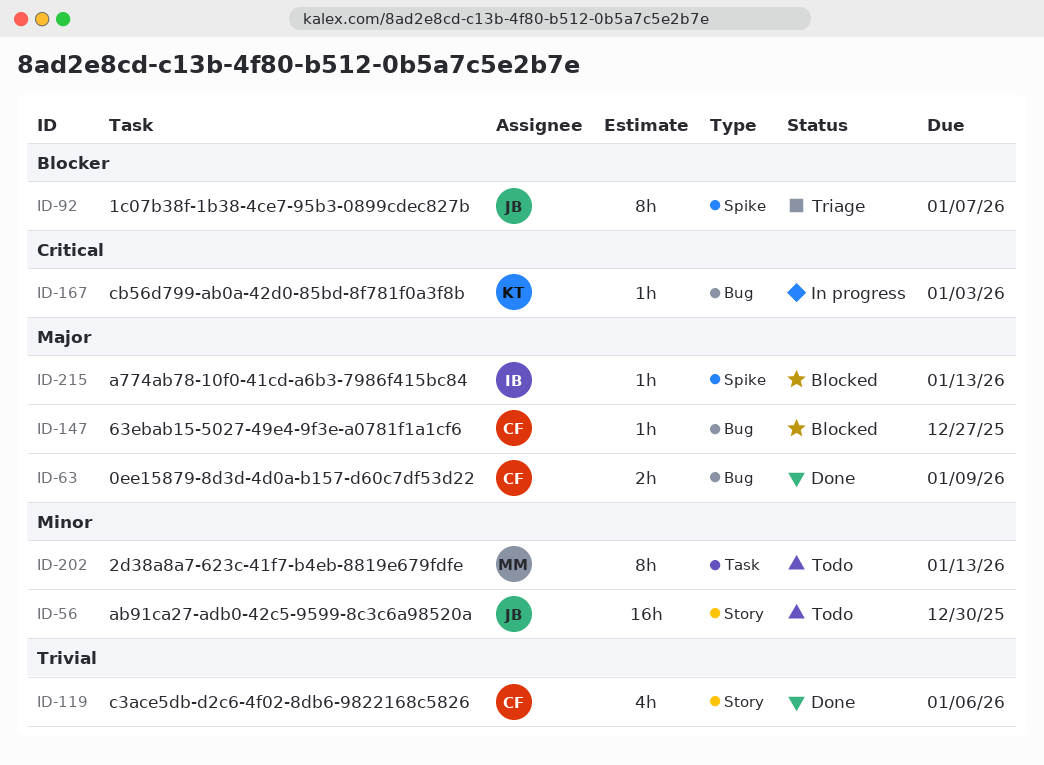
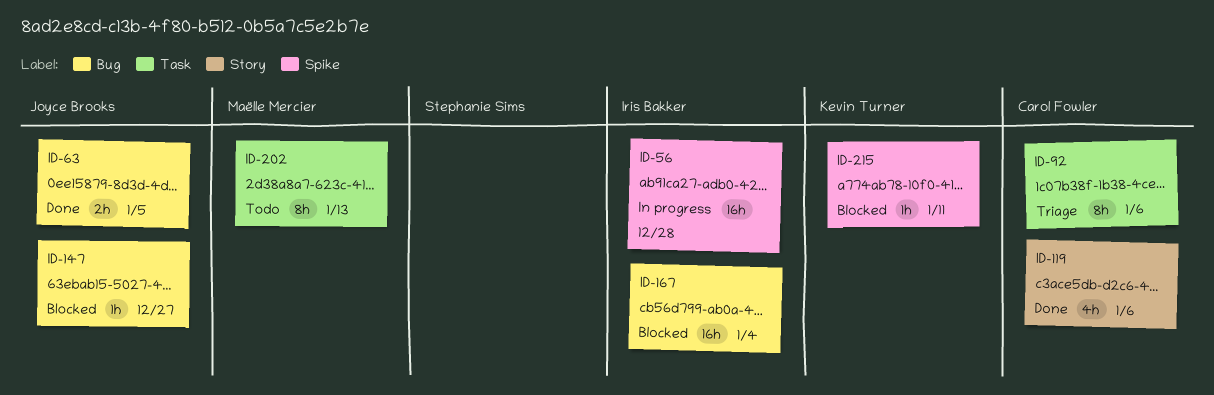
ID-56, status: Todo -> In progress
ID-56, owner: Joyce Brooks -> Iris Bakker
ID-56, label: Story -> Spike
ID-56, due: Dec 30 -> Dec 28
ID-63, owner: Carol Fowler -> Joyce Brooks
ID-63, due: Jan 9 -> Jan 5
ID-92, owner: Joyce Brooks -> Carol Fowler
ID-92, label: Spike -> Task
ID-92, due: Jan 7 -> Jan 6
ID-147, owner: Carol Fowler -> Joyce Brooks
ID-167, status: In progress -> Blocked
ID-167, owner: Kevin Turner -> Iris Bakker
ID-167, estimate: 1h -> 16h
ID-167, due: Jan 3 -> Jan 4
ID-215, owner: Iris Bakker -> Kevin Turner
ID-215, due: Jan 13 -> Jan 11

